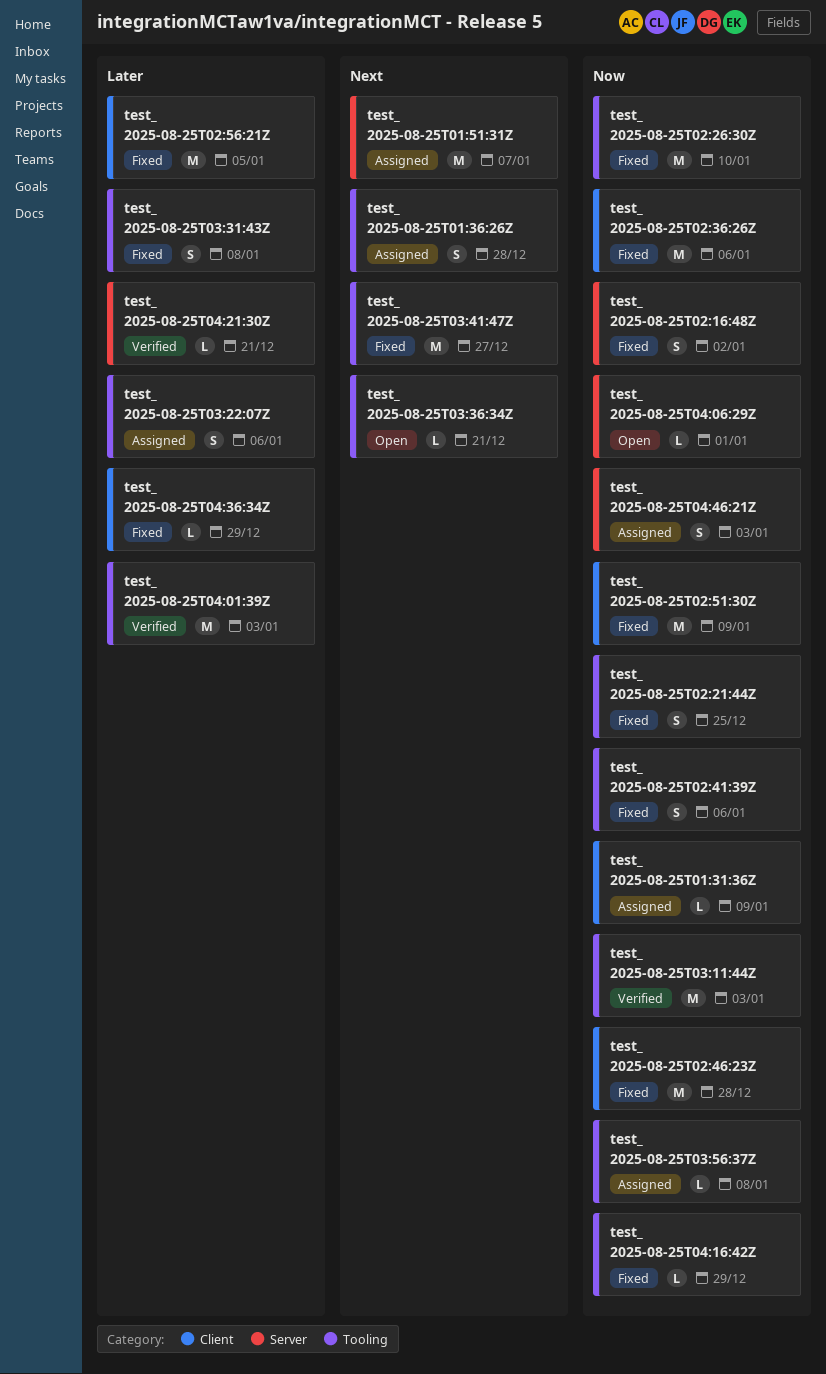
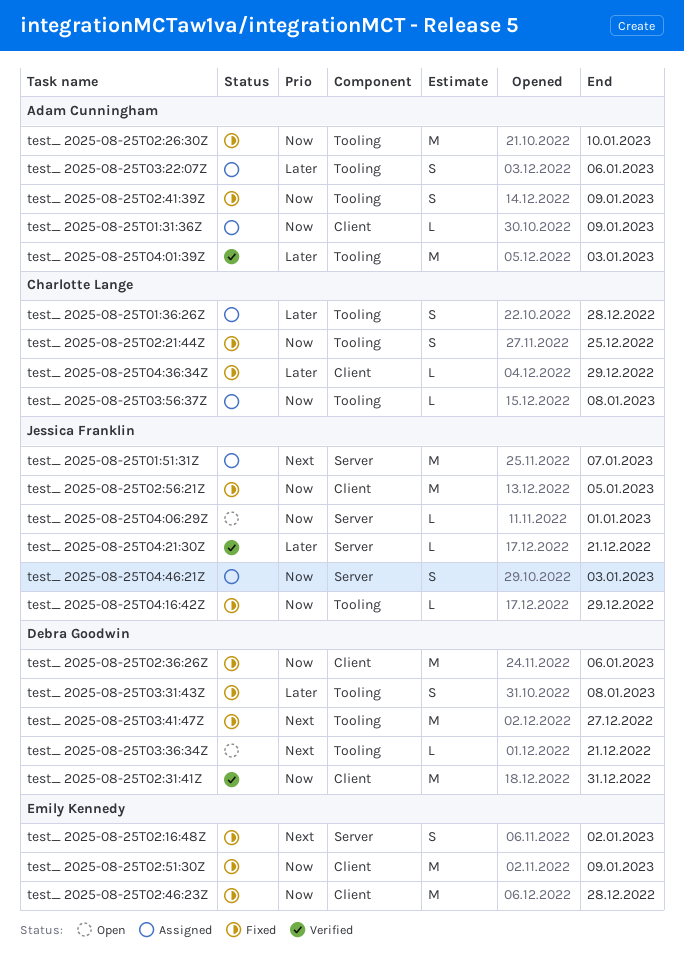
test_ 2025-08-25T01:36:26Z, priority: Next -> Later
test_ 2025-08-25T02:16:48Z, priority: Now -> Next
test_ 2025-08-25T02:31:41Z: none -> present
test_ 2025-08-25T02:41:39Z, due: Jan 6 -> Jan 9
test_ 2025-08-25T02:56:21Z, priority: Later -> Now
test_ 2025-08-25T03:11:44Z: present -> none

